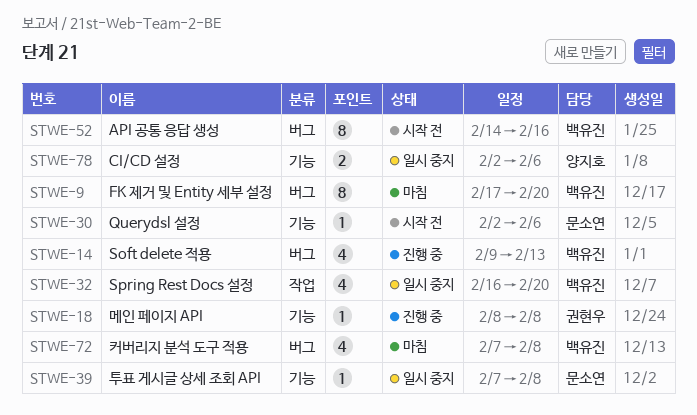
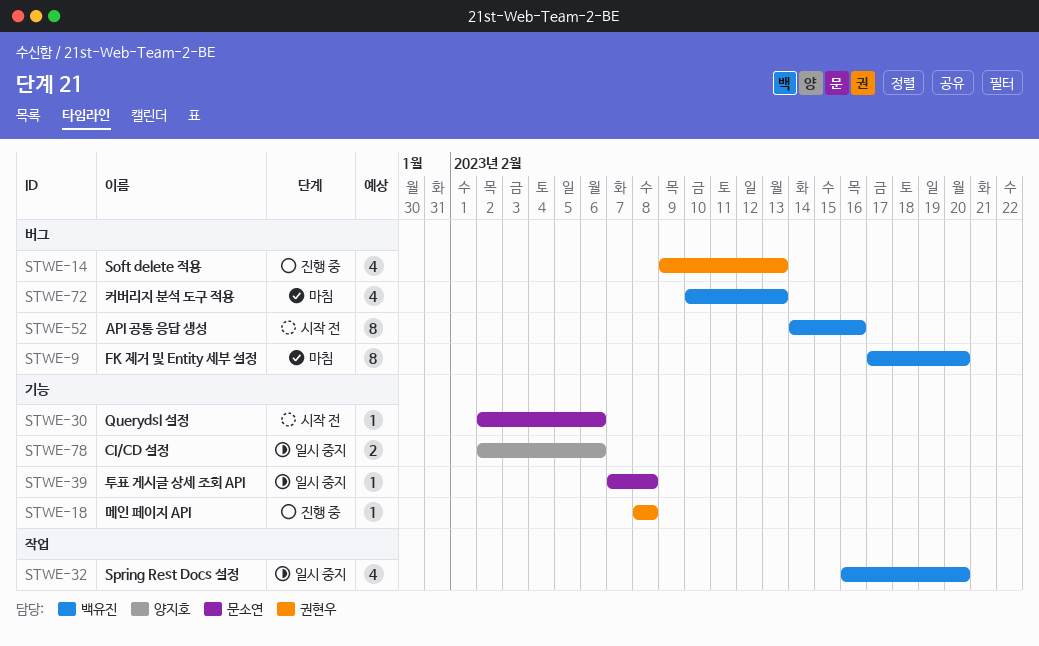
STWE-14, owner: 백유진 -> 권현우
STWE-72, start: Feb 7 -> Feb 10
STWE-72, due: Feb 8 -> Feb 13

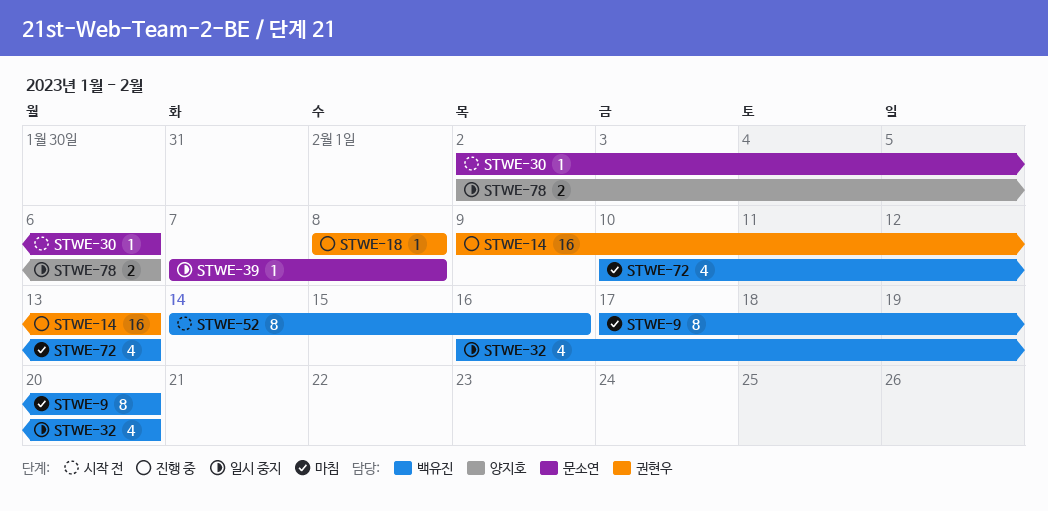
STWE-14, estimate: 4 -> 16

